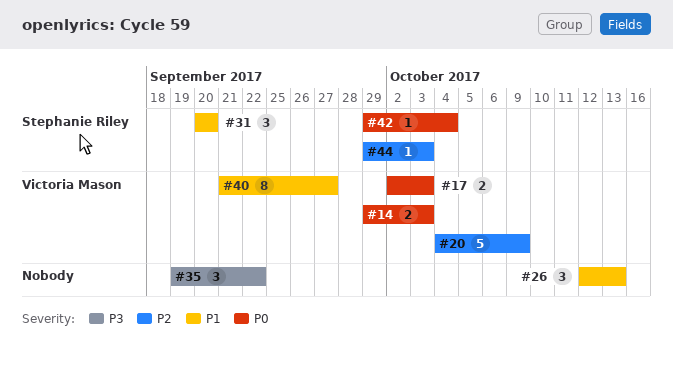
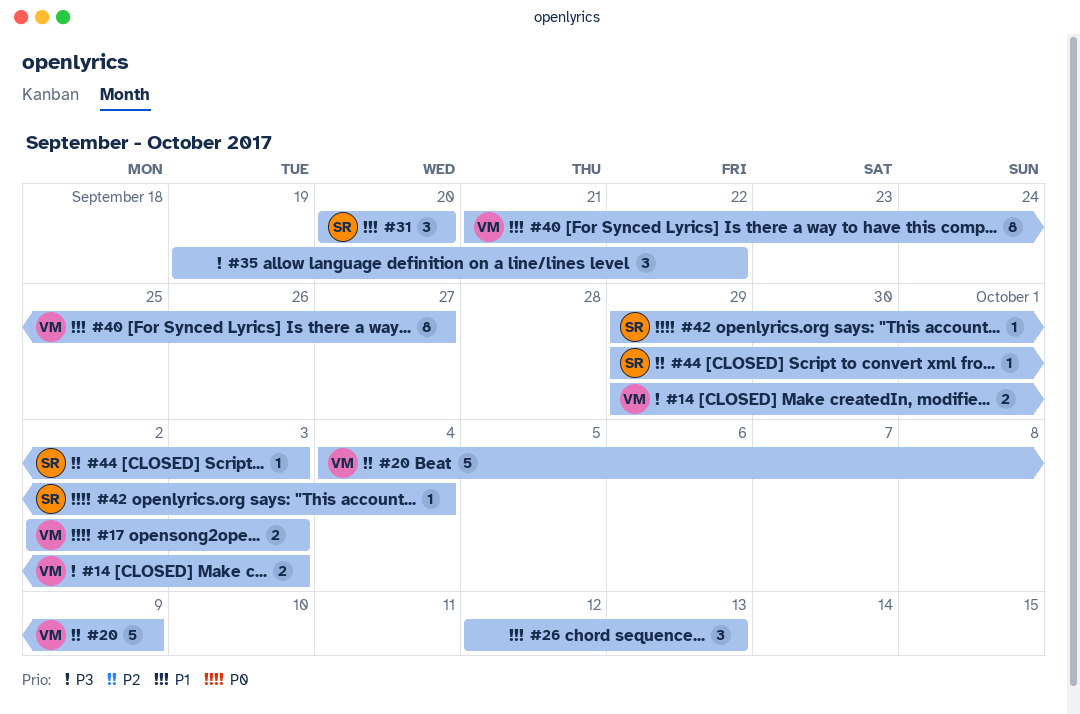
#14, priority: P0 -> P3

